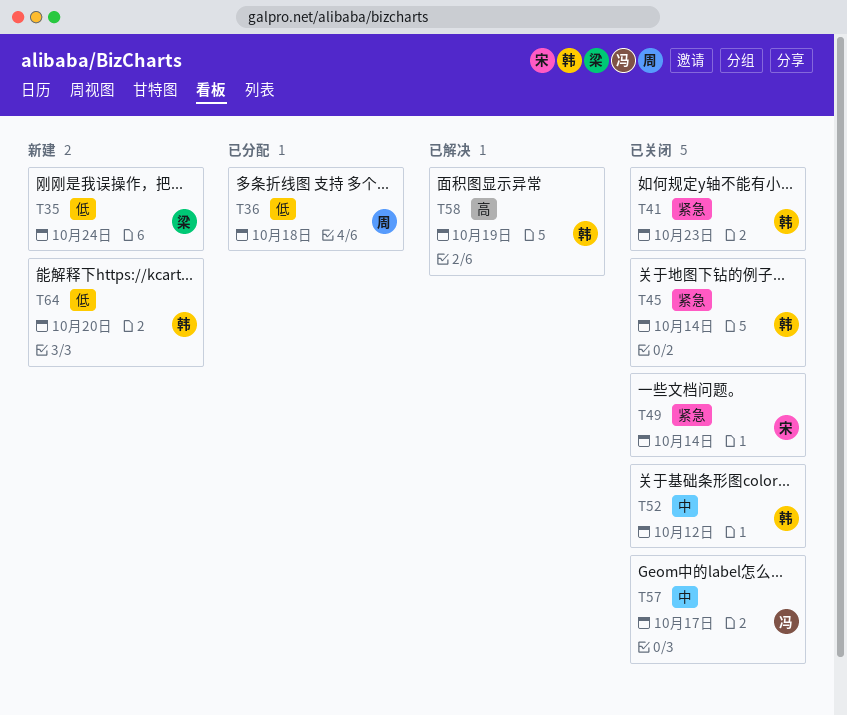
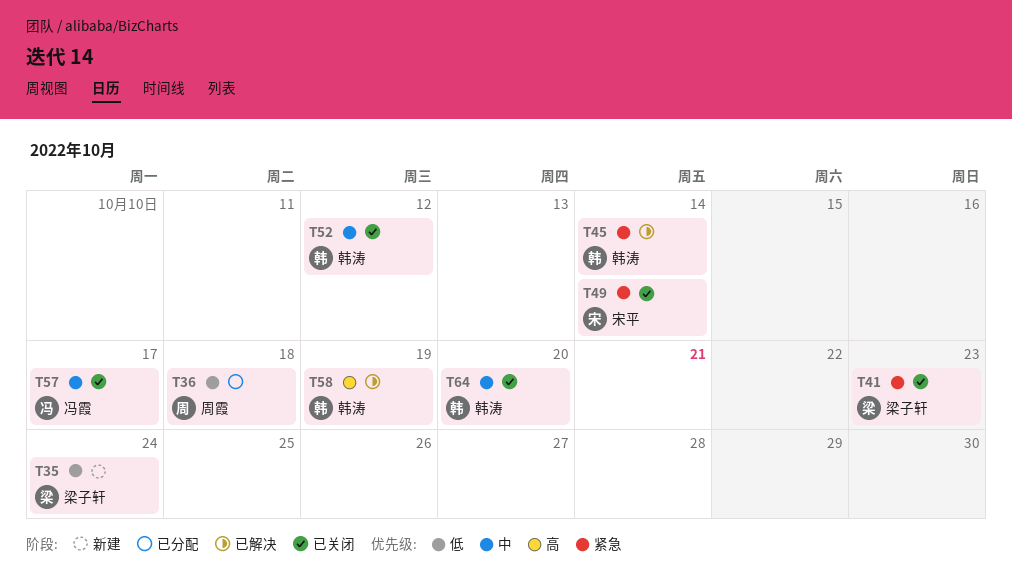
T41, owner: 韩涛 -> 梁子轩
T45, status: 已关闭 -> 已解决
T64, status: 新建 -> 已关闭
T64, priority: 低 -> 中

